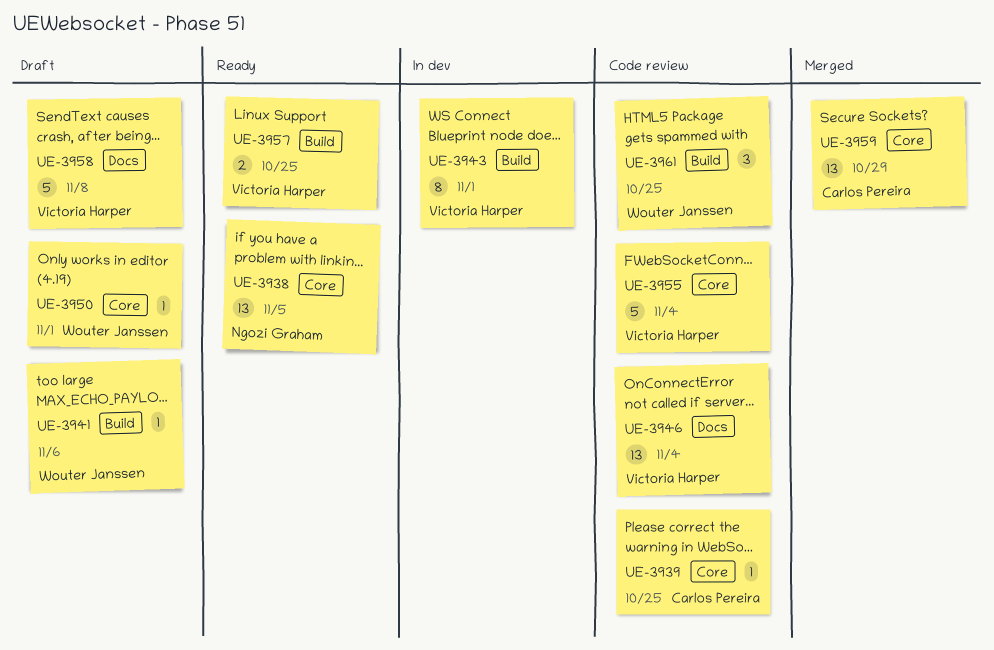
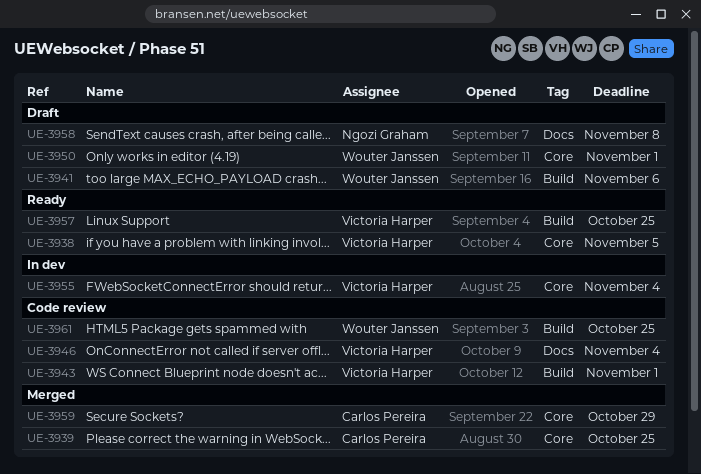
UE-3938, owner: Ngozi Graham -> Victoria Harper
UE-3939, status: Code review -> Merged
UE-3943, status: In dev -> Code review
UE-3955, status: Code review -> In dev
UE-3958, owner: Victoria Harper -> Ngozi Graham

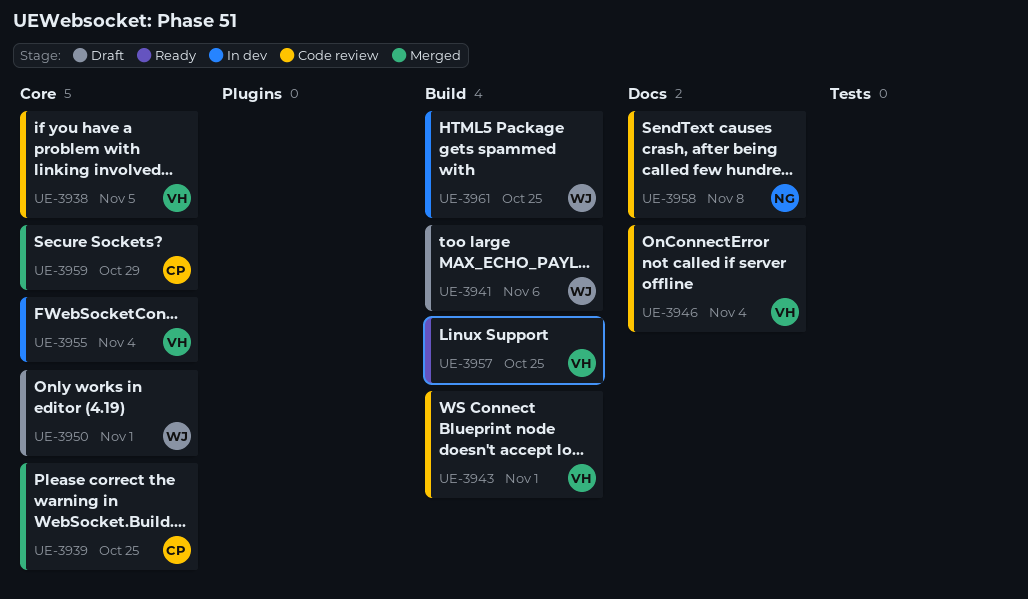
UE-3938, status: Ready -> Code review
UE-3958, status: Draft -> Code review
UE-3961, status: Code review -> In dev

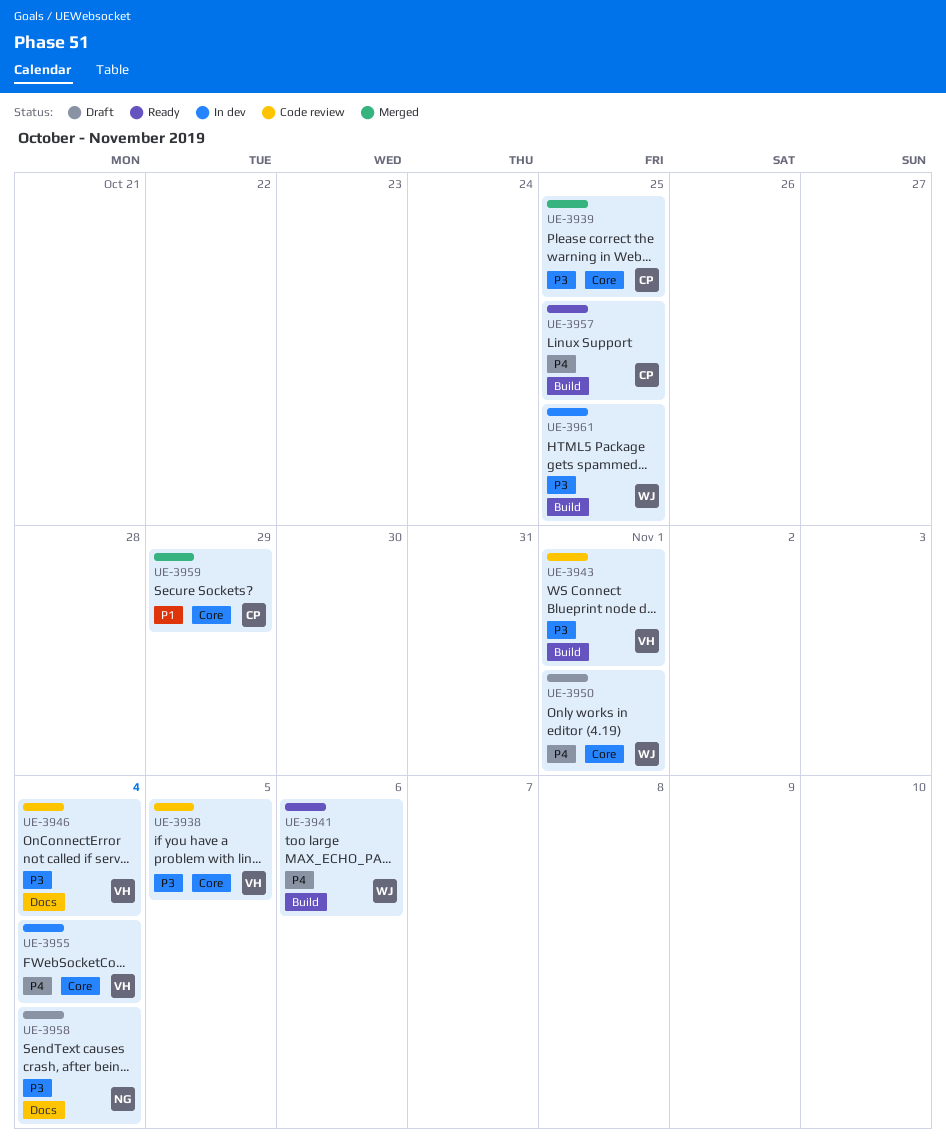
UE-3941, status: Draft -> Ready
UE-3957, owner: VH -> CP
UE-3958, status: Code review -> Draft
UE-3958, due: Nov 8 -> Nov 4

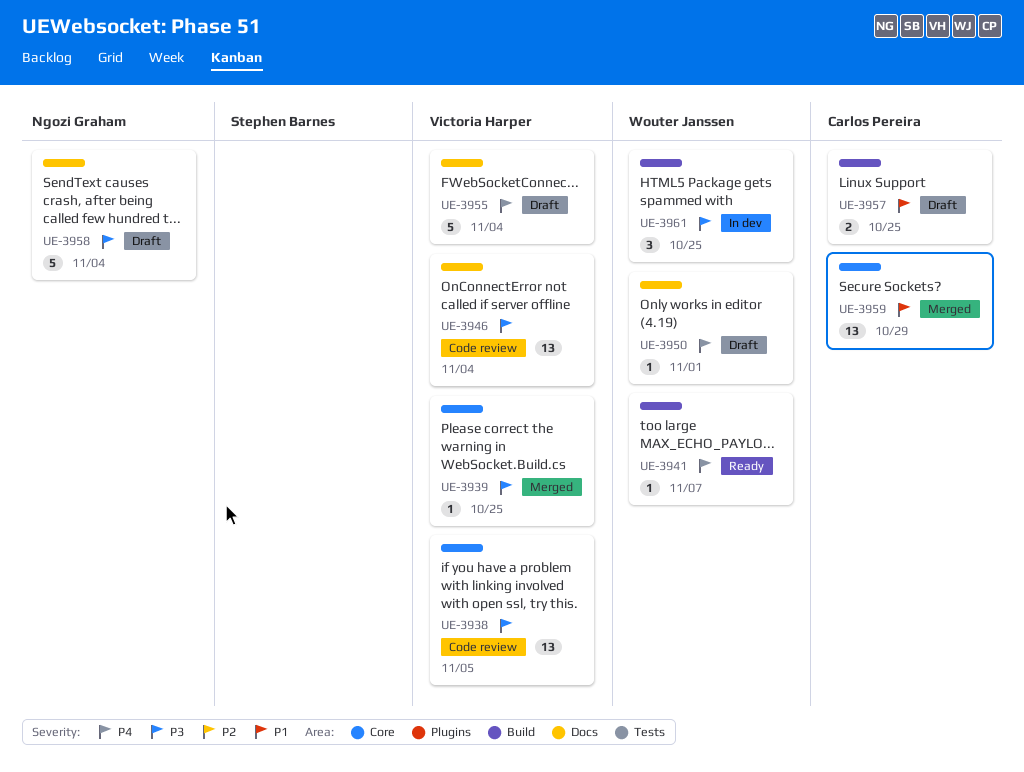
UE-3939, owner: Carlos Pereira -> Victoria Harper
UE-3941, due: Nov 6 -> Nov 7
UE-3943: present -> none
UE-3950, label: Core -> Docs
UE-3955, status: In dev -> Draft
UE-3955, label: Core -> Docs
UE-3957, status: Ready -> Draft
UE-3957, priority: P4 -> P1

